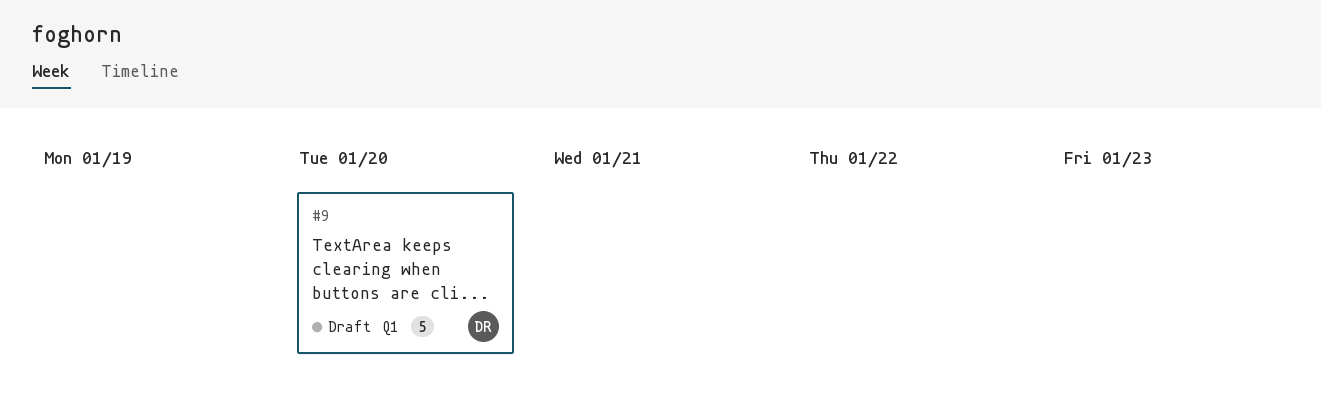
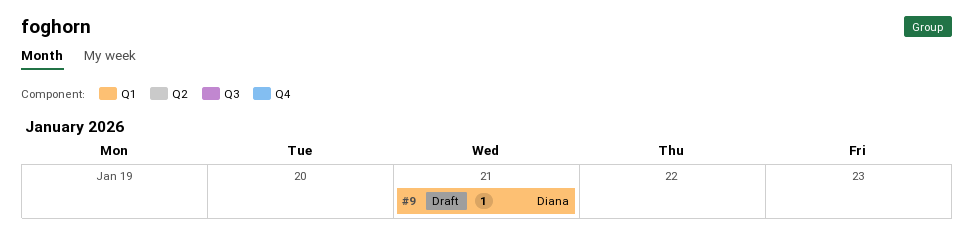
#9, estimate: 5 -> 1
#9, due: Jan 20 -> Jan 21

